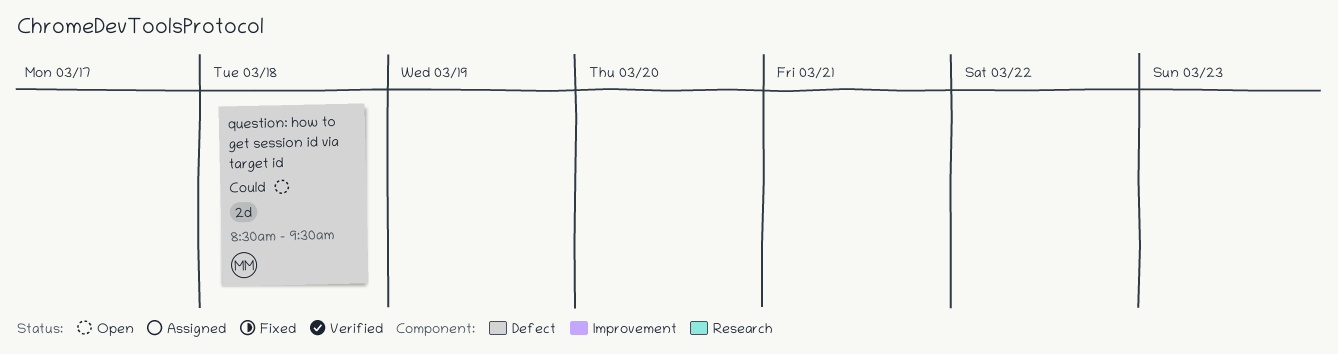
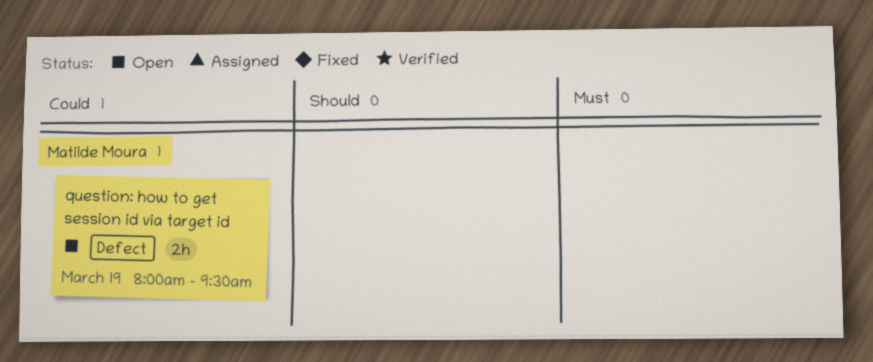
question: how to get session id via target id, estimate: 2d -> 2h
question: how to get session id via target id, day: Mar 18 -> Mar 19
question: how to get session id via target id, begins: 08:30 -> 08:00

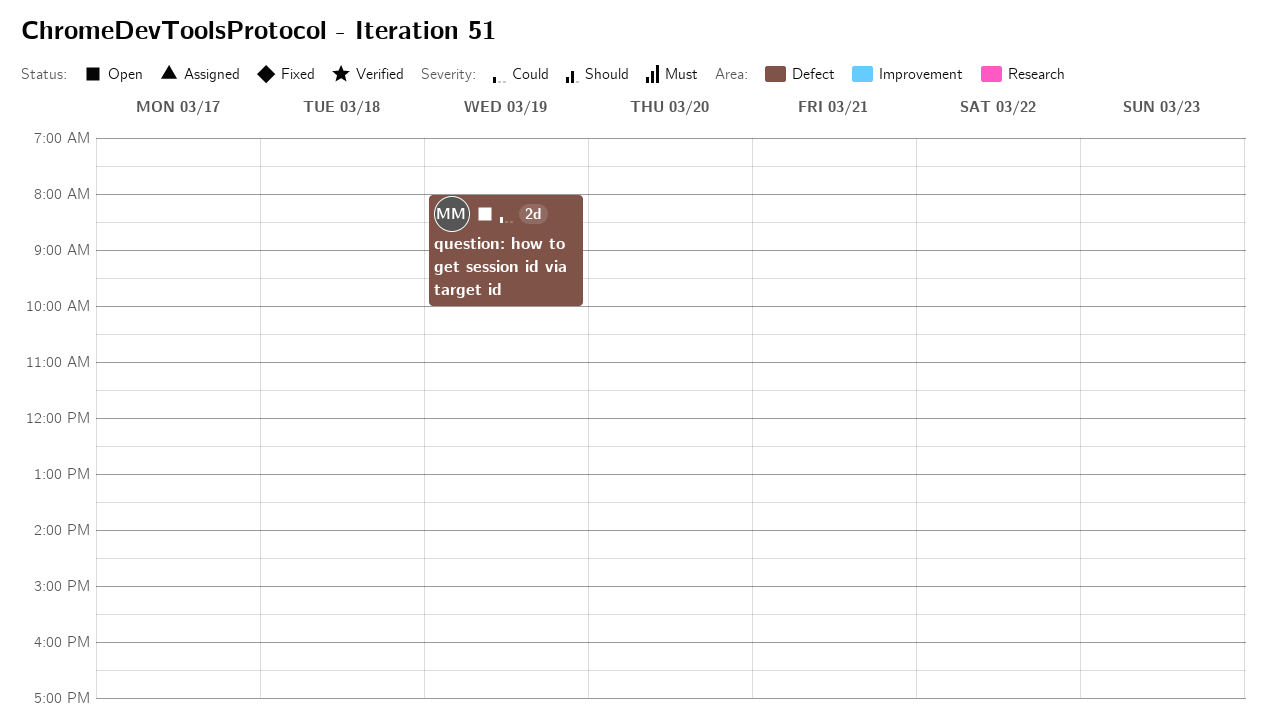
question: how to get session id via target id, estimate: 2h -> 2d
question: how to get session id via target id, ends: 09:30 -> 10:00

